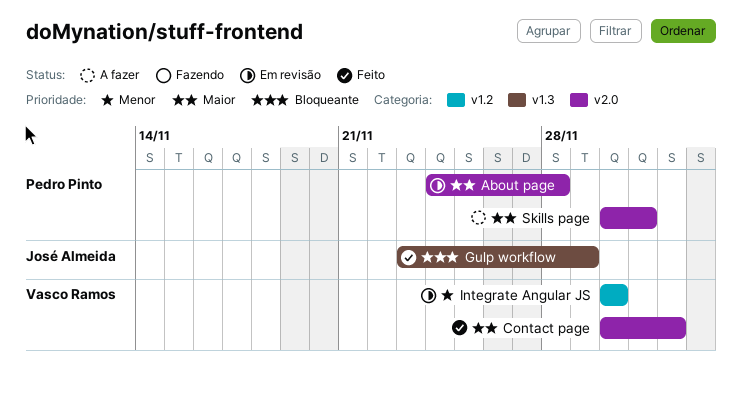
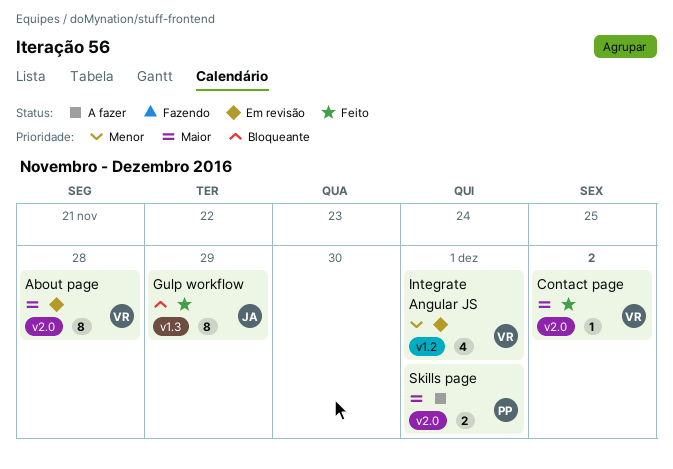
About page, owner: Pedro Pinto -> Vasco Ramos
Integrate Angular JS, due: Nov 30 -> Dec 1

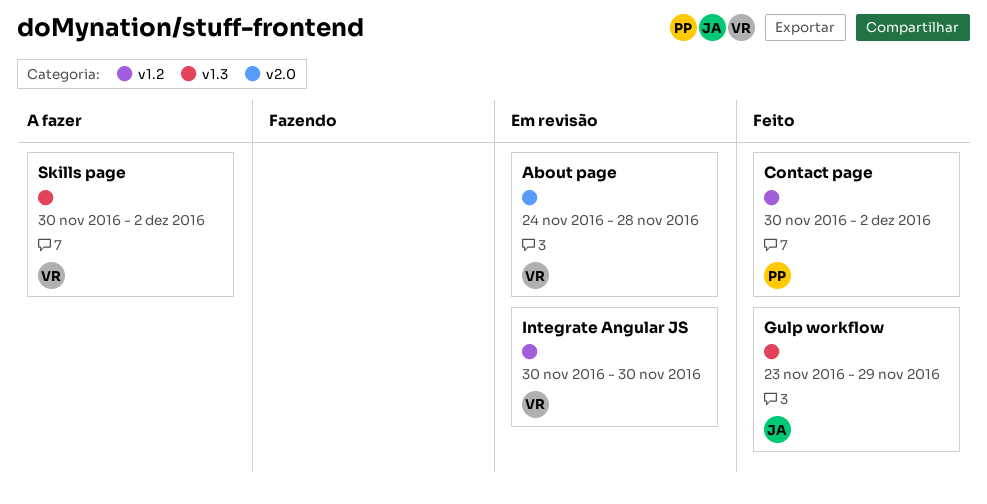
Contact page, owner: VR -> PP
Contact page, label: v2.0 -> v1.2
Integrate Angular JS, due: Dec 1 -> Nov 30
Skills page, owner: PP -> VR
Skills page, label: v2.0 -> v1.3
Skills page, due: Dec 1 -> Dec 2

